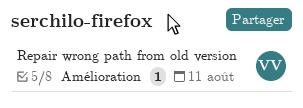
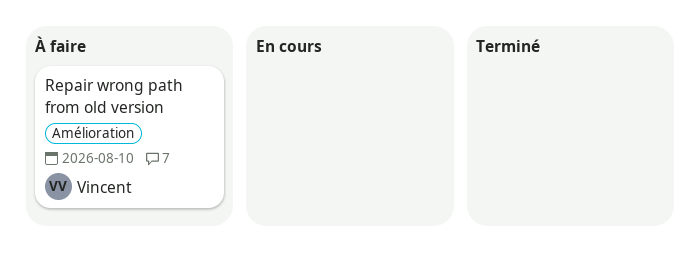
Repair wrong path from old version, due: Aug 11 -> Aug 10

